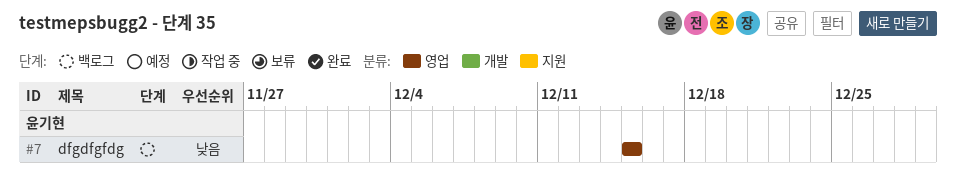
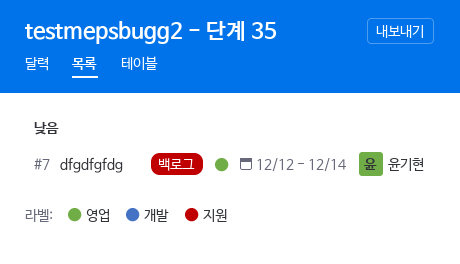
#7, start: Dec 15 -> Dec 12
#7, due: Dec 15 -> Dec 14

